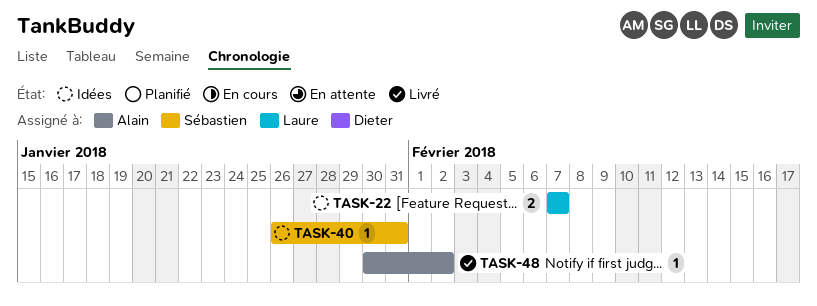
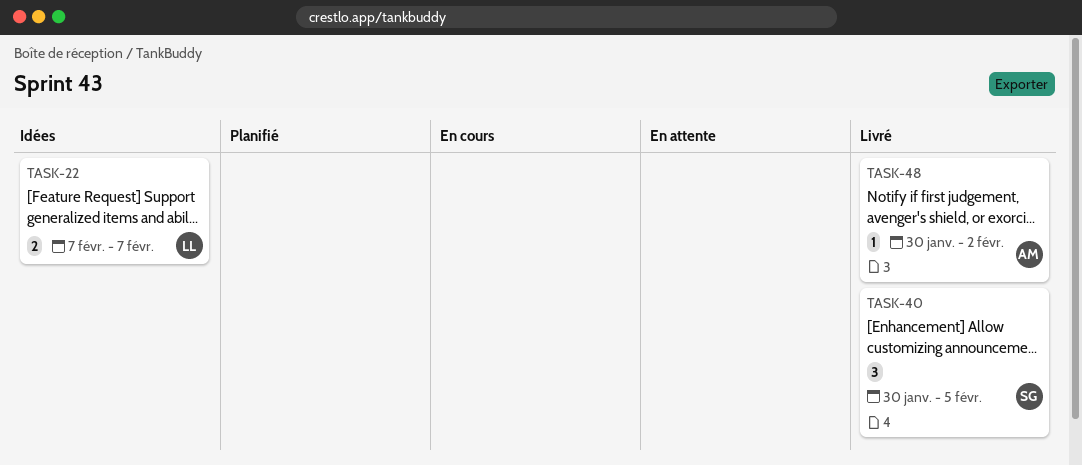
TASK-40, status: Idées -> Livré
TASK-40, estimate: 1 -> 3
TASK-40, start: Jan 26 -> Jan 30
TASK-40, due: Jan 31 -> Feb 5

